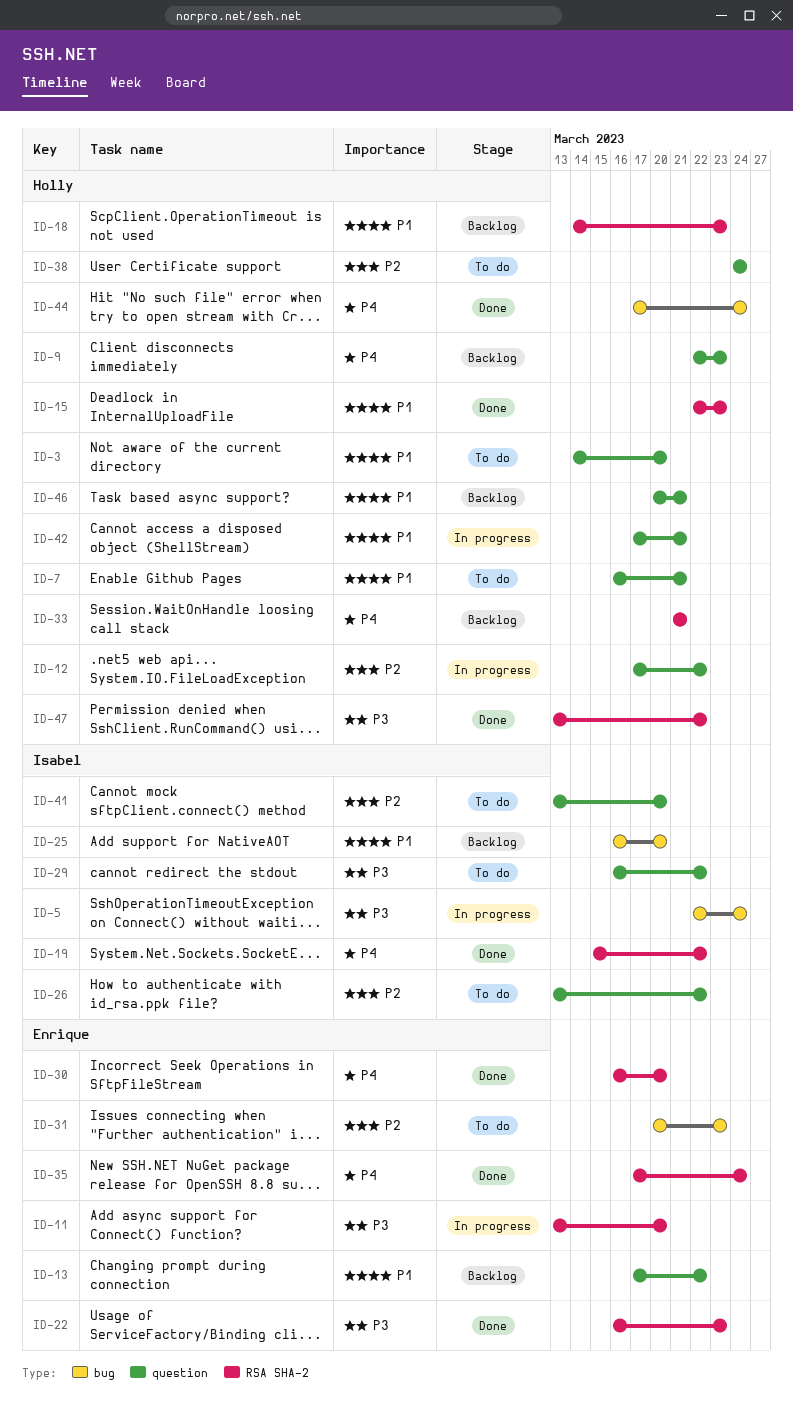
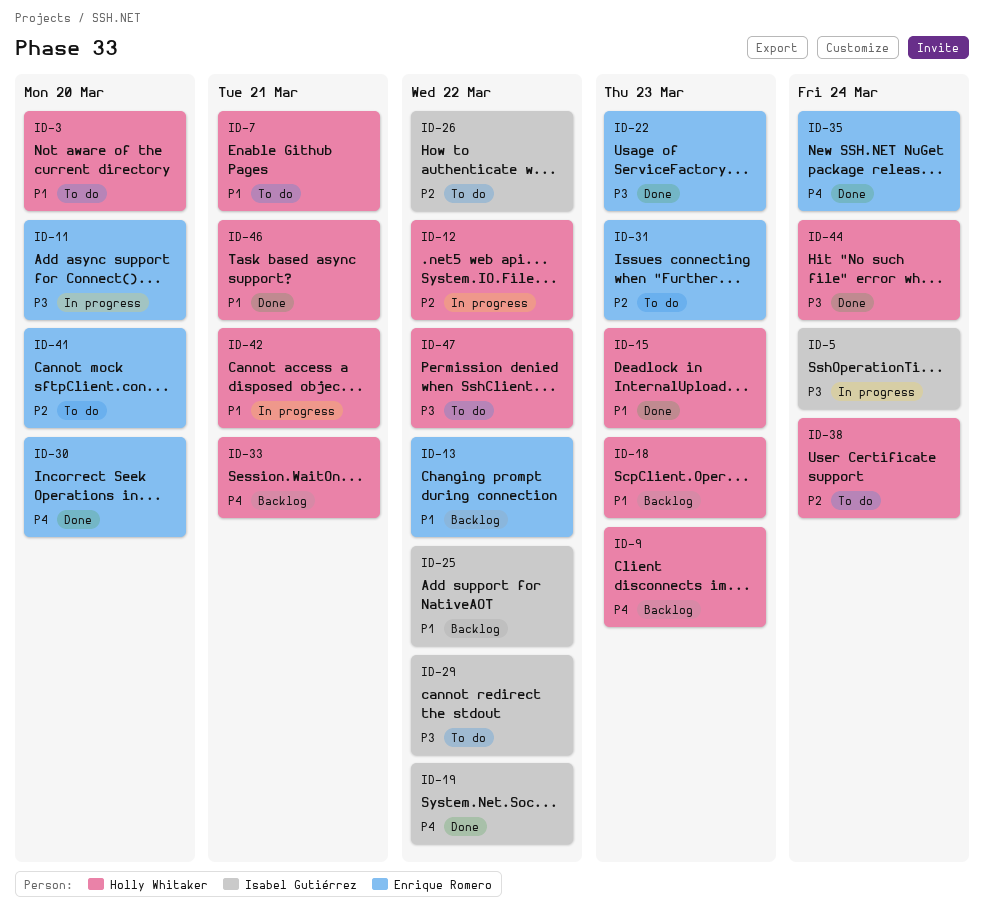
ID-25, due: Mar 20 -> Mar 22
ID-41, owner: Isabel Gutiérrez -> Enrique Romero
ID-44, priority: P4 -> P3
ID-46, status: Backlog -> Done
ID-47, status: Done -> To do

